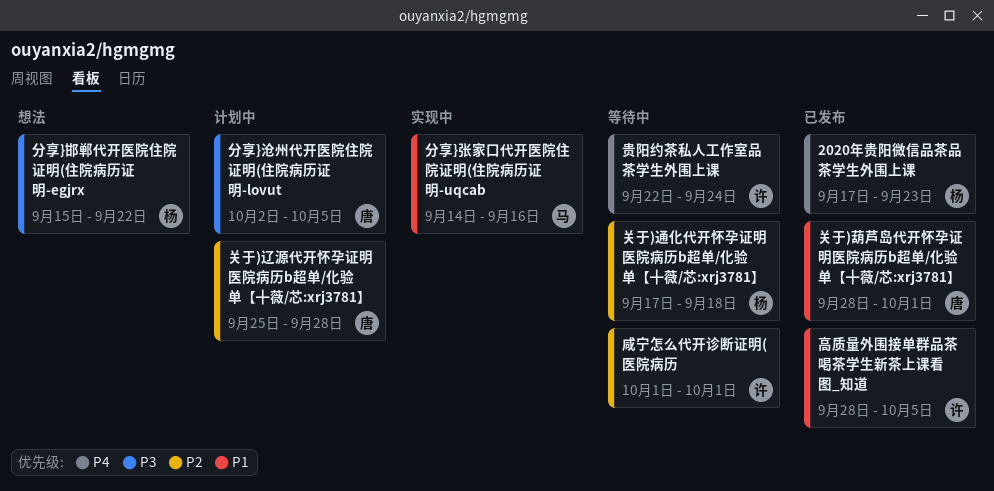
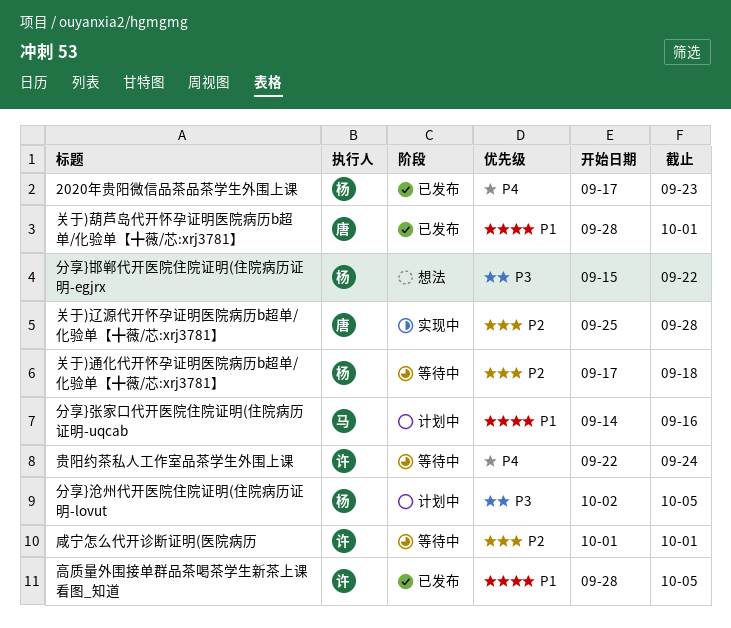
关于)辽源代开怀孕证明医院病历b超单/化验单【╋薇/芯:xrj3781】, status: 计划中 -> 实现中
分享}张家口代开医院住院证明(住院病历证明-uqcab, status: 实现中 -> 计划中
分享}沧州代开医院住院证明(住院病历证明-lovut, owner: 唐 -> 杨

